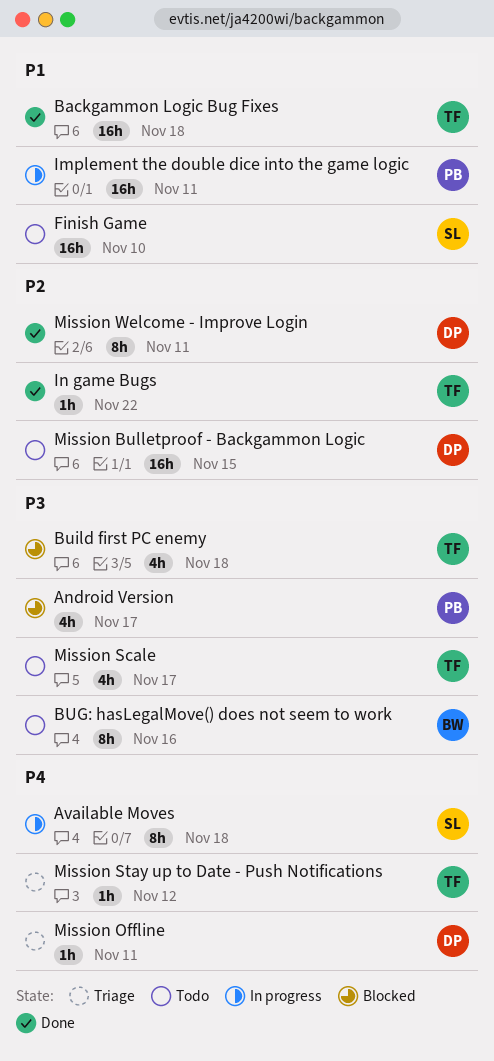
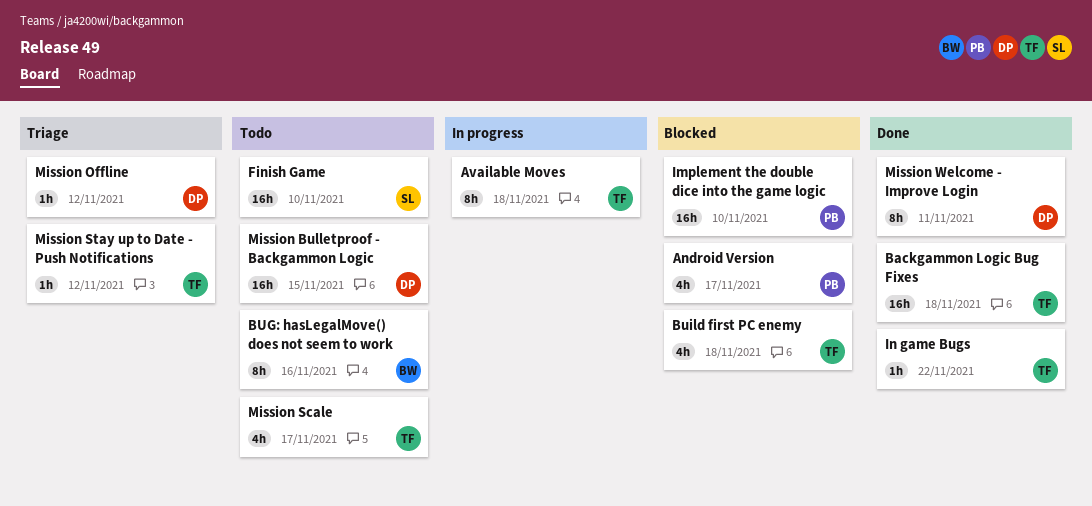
Available Moves, owner: SL -> TF
Implement the double dice into the game logic, status: In progress -> Blocked
Implement the double dice into the game logic, due: Nov 11 -> Nov 10
Mission Offline, due: Nov 11 -> Nov 12

